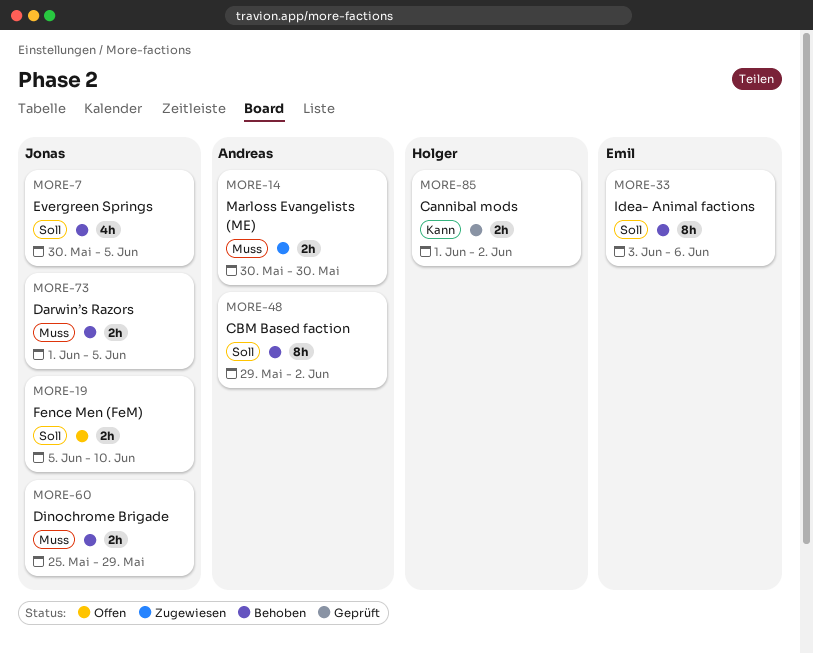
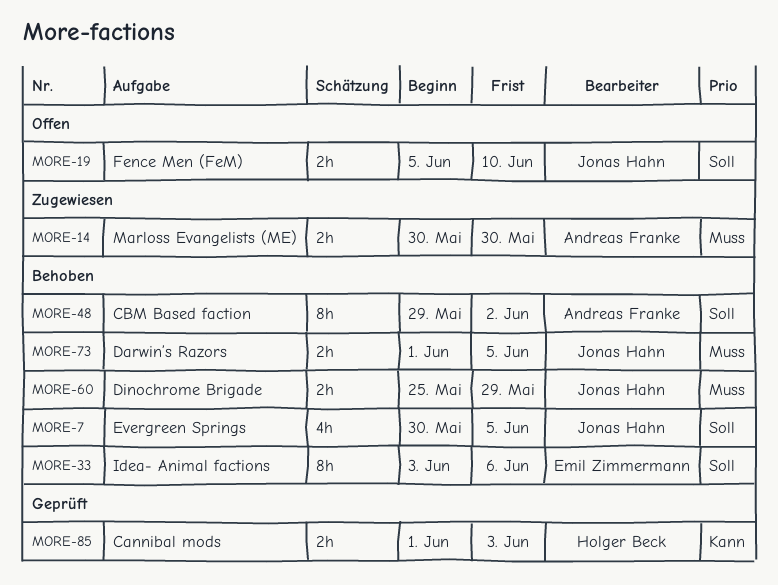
MORE-85, due: Jun 2 -> Jun 3

